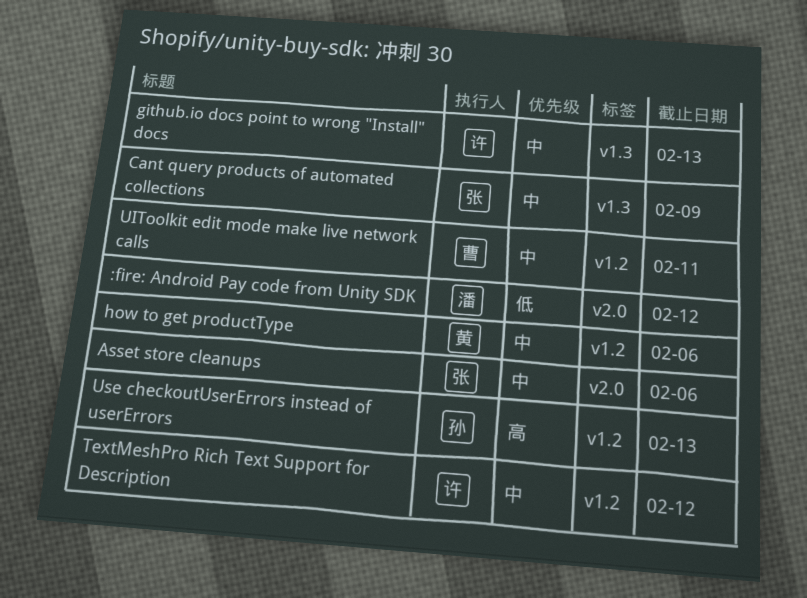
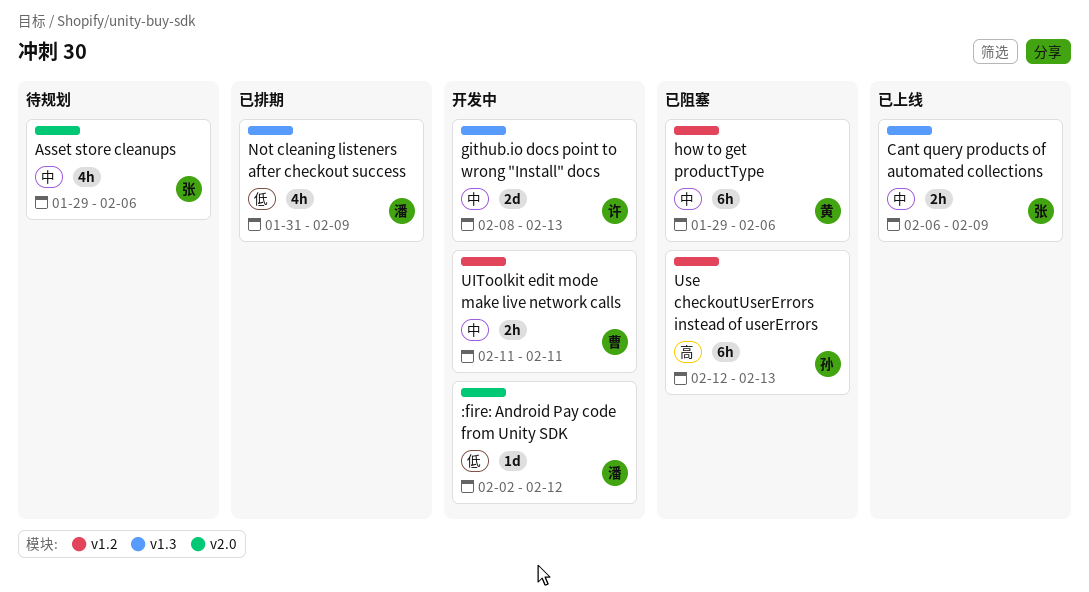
Not cleaning listeners after checkout success: none -> present
TextMeshPro Rich Text Support for Description: present -> none

